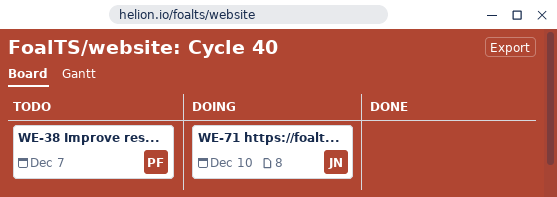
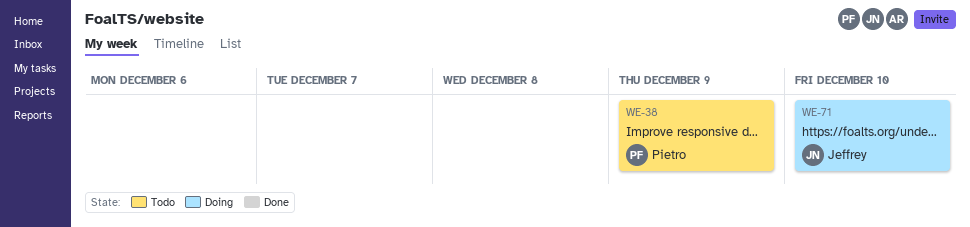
WE-38, due: Dec 7 -> Dec 9

